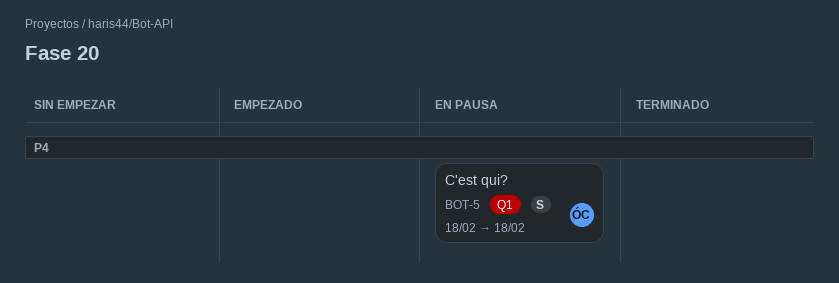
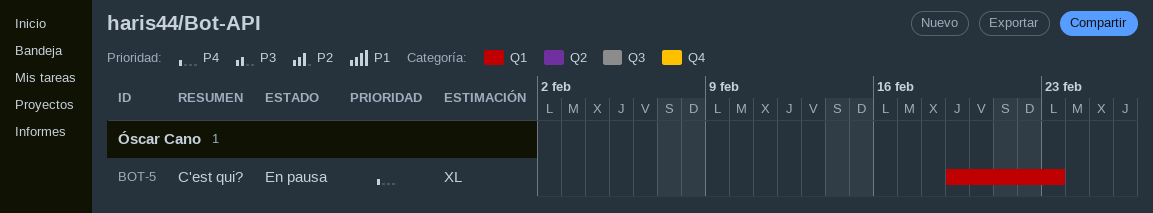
BOT-5, estimate: S -> XL
BOT-5, start: Feb 18 -> Feb 19
BOT-5, due: Feb 18 -> Feb 23

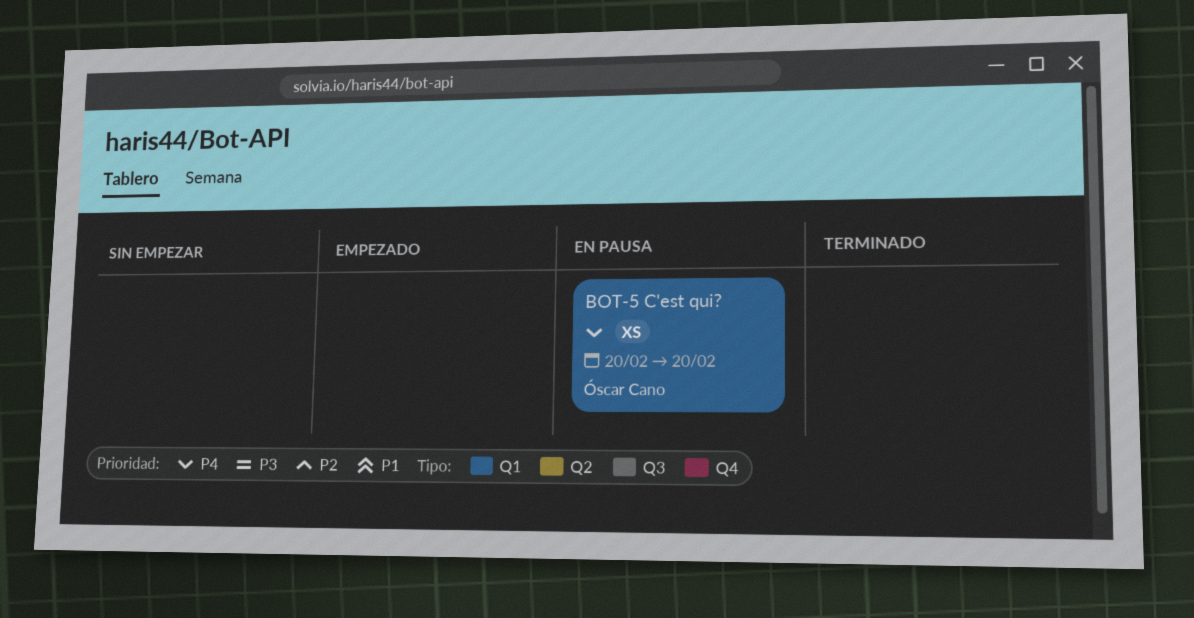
BOT-5, estimate: XL -> XS
BOT-5, start: Feb 19 -> Feb 20
BOT-5, due: Feb 23 -> Feb 20

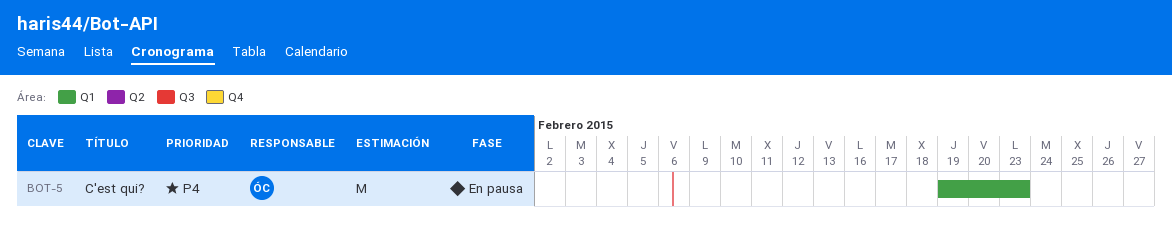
BOT-5, estimate: XS -> M
BOT-5, start: Feb 20 -> Feb 19
BOT-5, due: Feb 20 -> Feb 23

